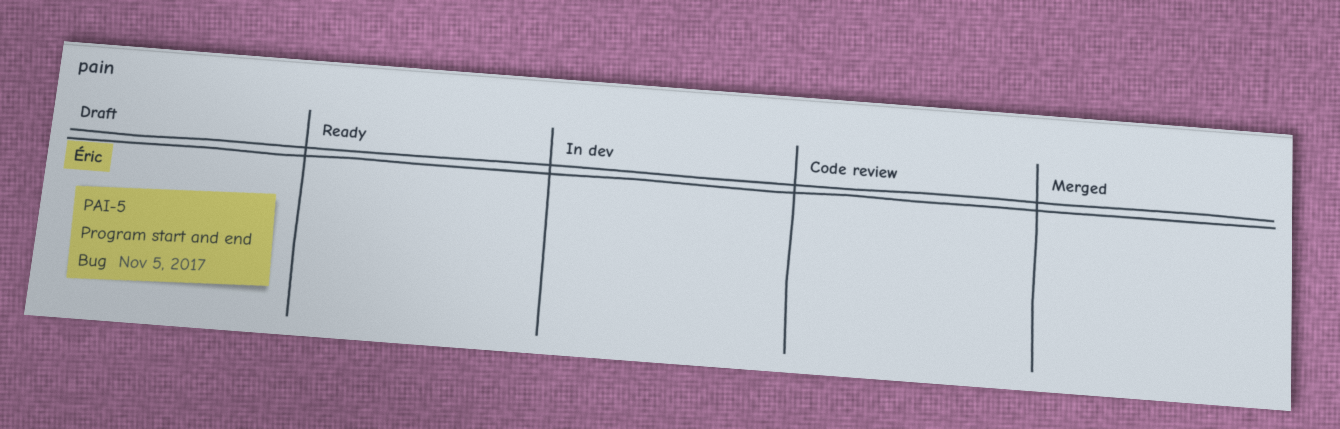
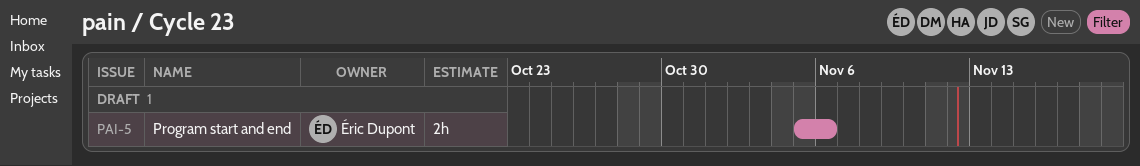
PAI-5, due: Nov 5 -> Nov 6

